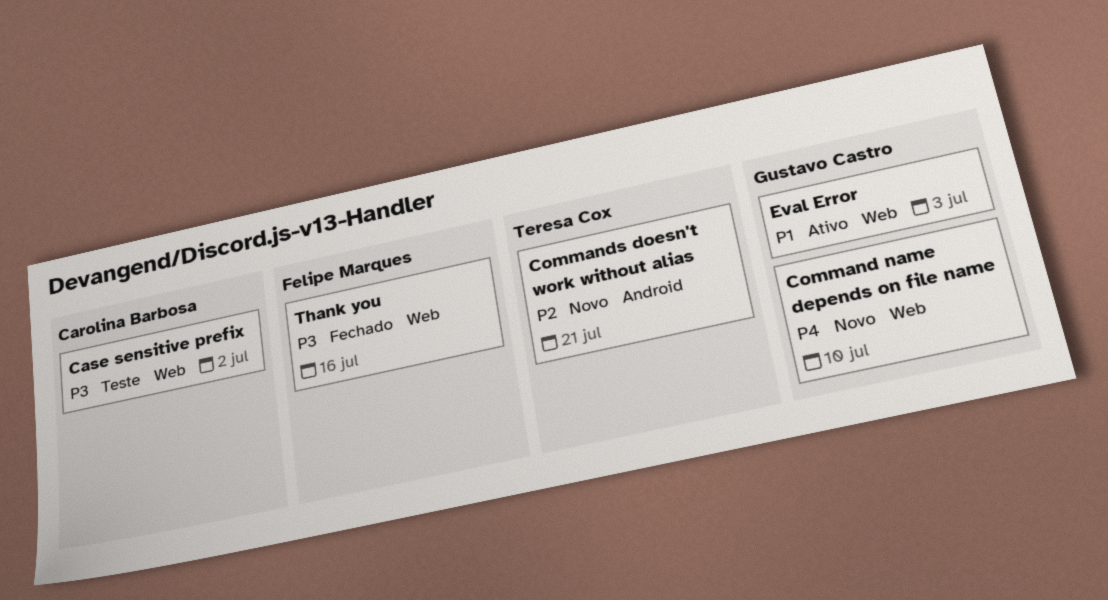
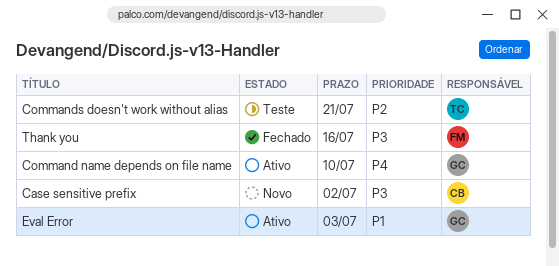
Case sensitive prefix, status: Teste -> Novo
Command name depends on file name, status: Novo -> Ativo
Commands doesn't work without alias, status: Novo -> Teste

